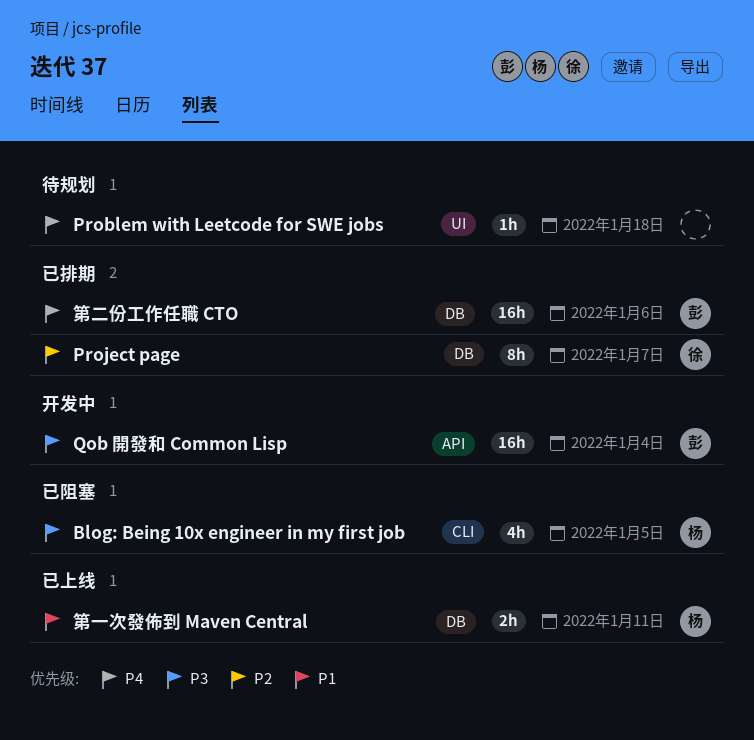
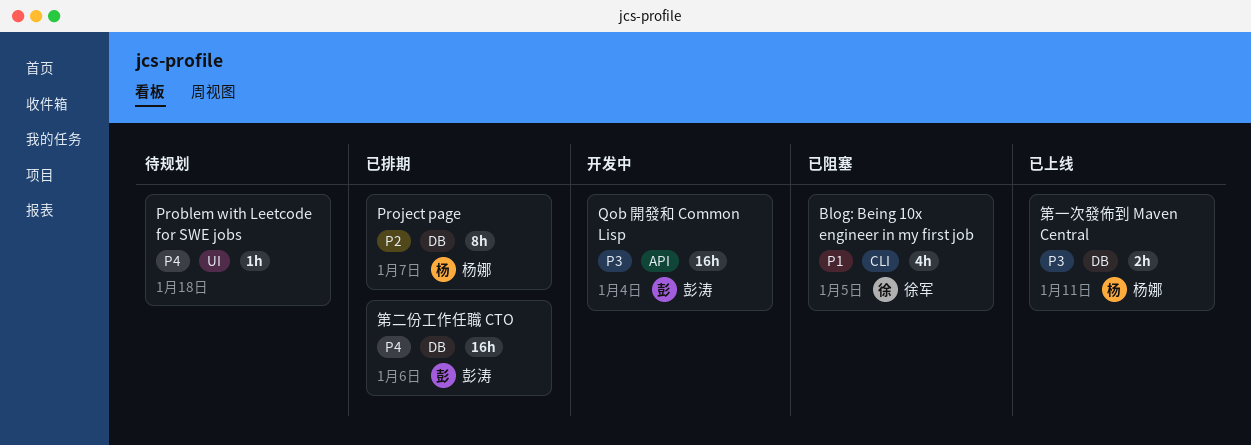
Blog: Being 10x engineer in my first job, owner: 杨娜 -> 徐军
Blog: Being 10x engineer in my first job, priority: P3 -> P1
Project page, owner: 徐军 -> 杨娜
第一次發佈到 Maven Central, priority: P1 -> P3

